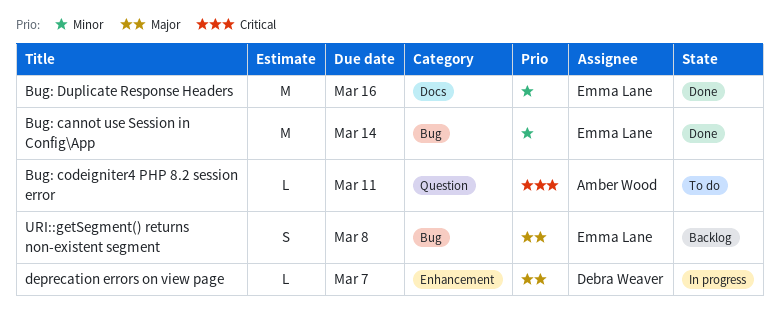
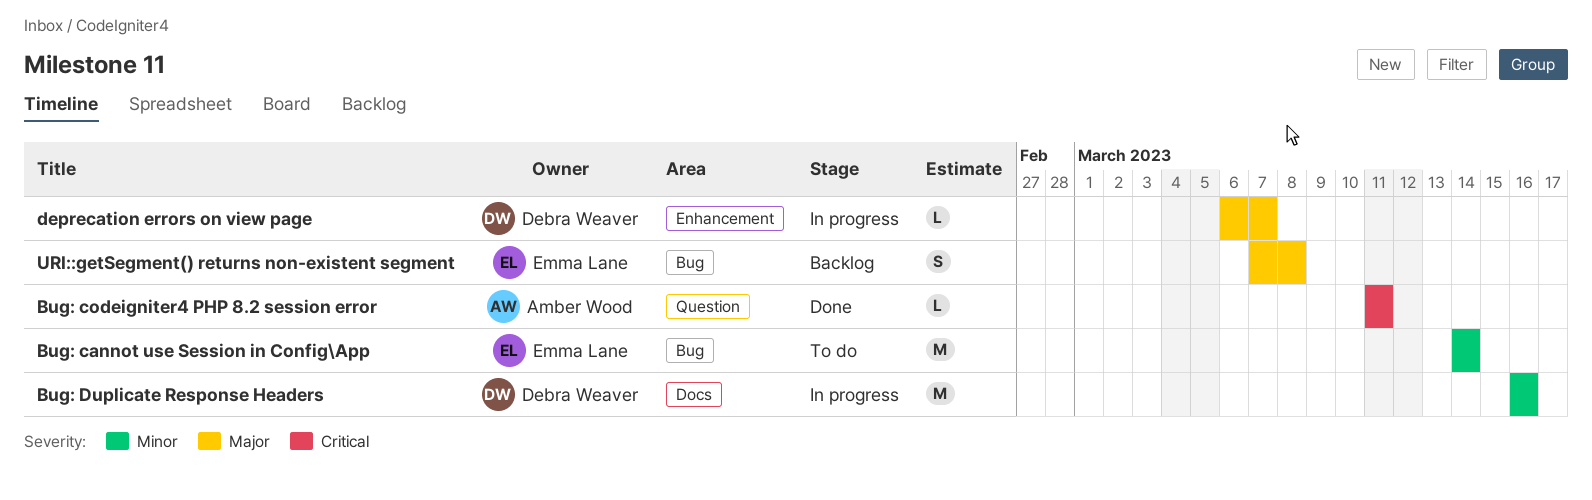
Bug: cannot use Session in Config\App, status: Done -> To do
Bug: codeigniter4 PHP 8.2 session error, status: To do -> Done
Bug: Duplicate Response Headers, status: Done -> In progress
Bug: Duplicate Response Headers, owner: Emma Lane -> Debra Weaver

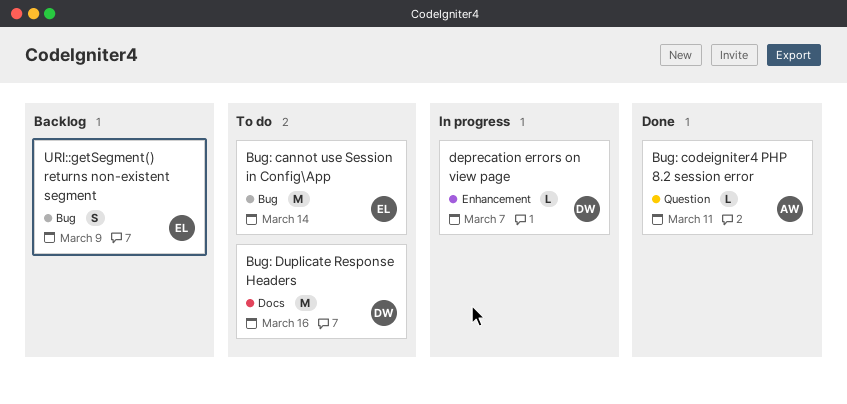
Bug: Duplicate Response Headers, status: In progress -> To do
URI::getSegment() returns non-existent segment, due: Mar 8 -> Mar 9

